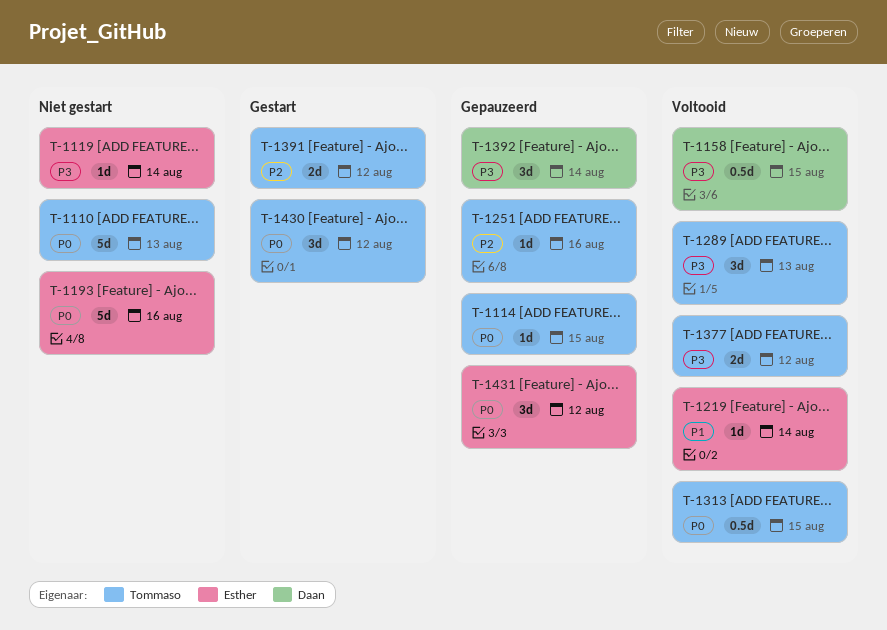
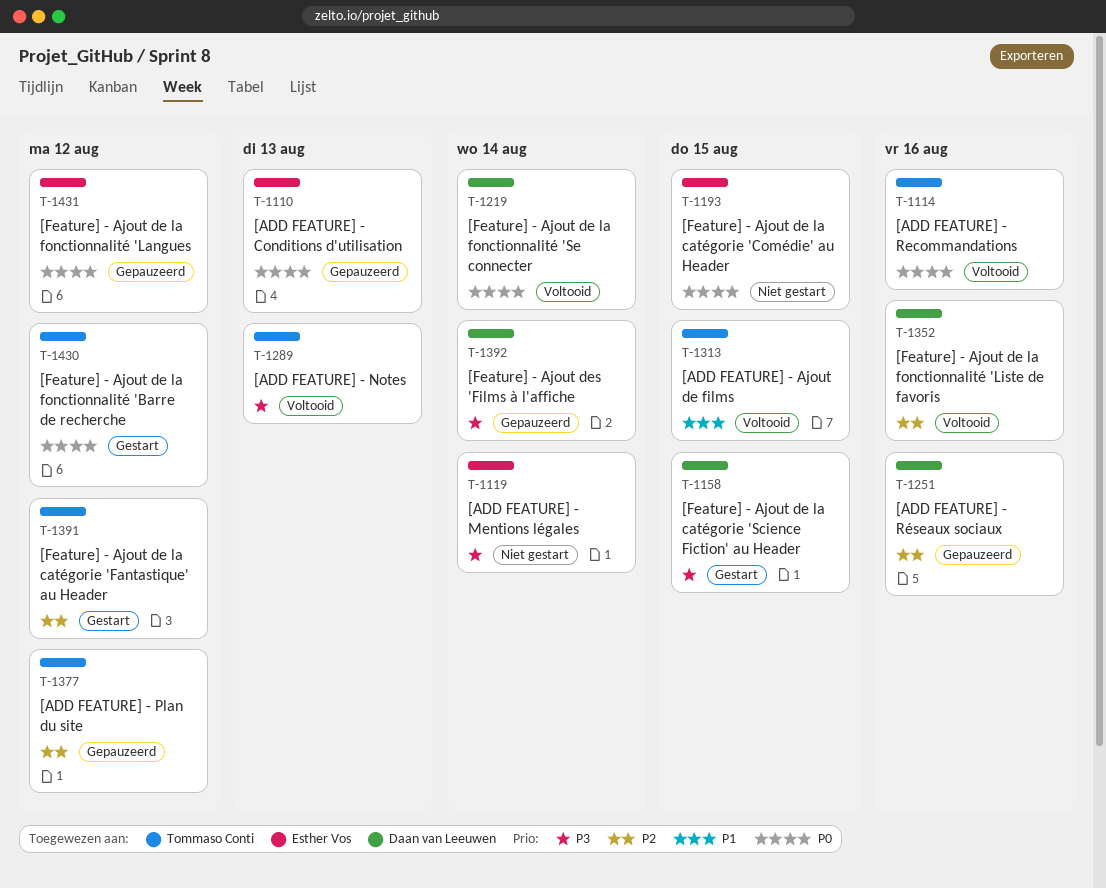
T-1110, status: Niet gestart -> Gepauzeerd
T-1110, owner: Tommaso Conti -> Esther Vos
T-1114, status: Gepauzeerd -> Voltooid
T-1114, due: Aug 15 -> Aug 16
T-1158, status: Voltooid -> Gestart
T-1193, due: Aug 16 -> Aug 15
T-1219, owner: Esther Vos -> Daan van Leeuwen
T-1219, priority: P1 -> P0
T-1251, owner: Tommaso Conti -> Daan van Leeuwen
T-1313, priority: P0 -> P1
T-1352: none -> present
T-1377, status: Voltooid -> Gepauzeerd
T-1377, priority: P3 -> P2

